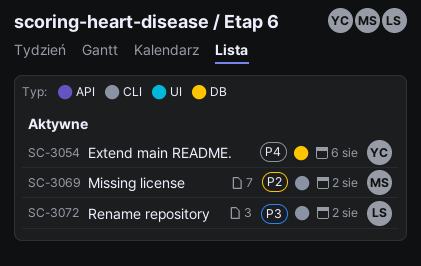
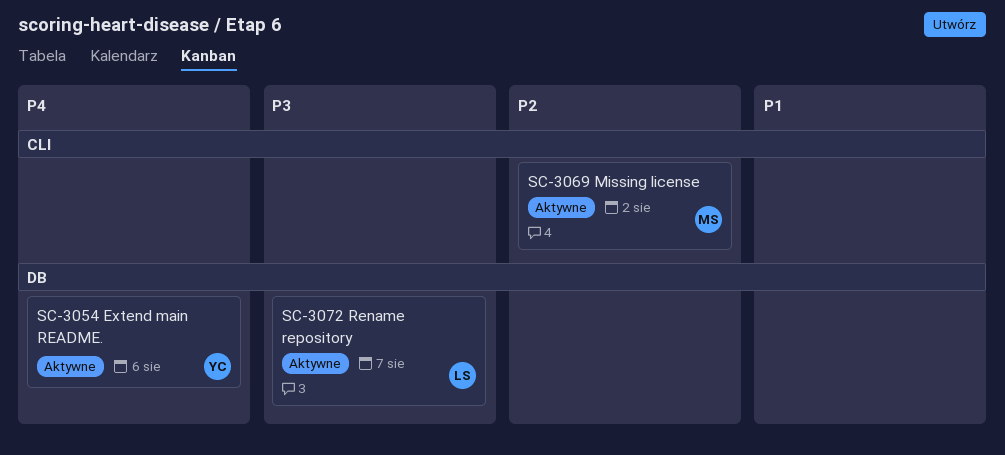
SC-3072, label: CLI -> DB
SC-3072, due: Aug 2 -> Aug 7

